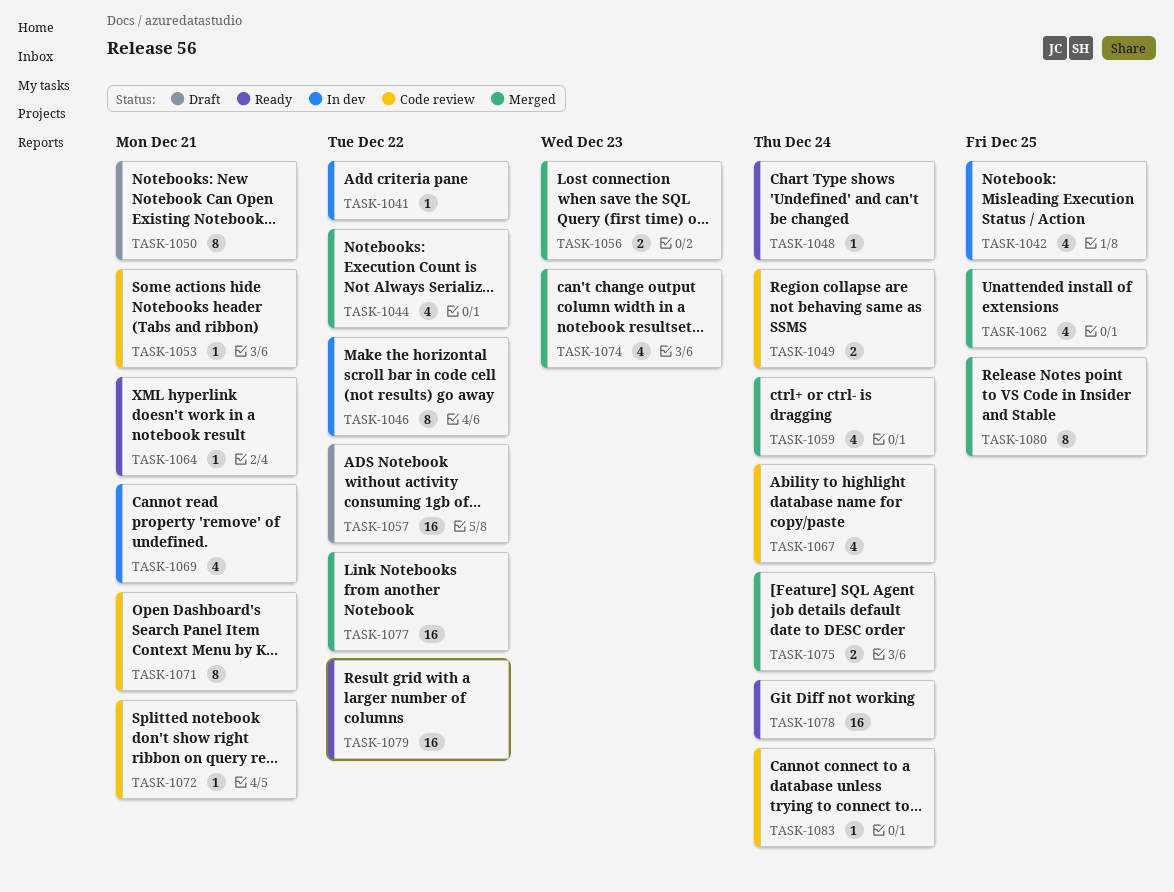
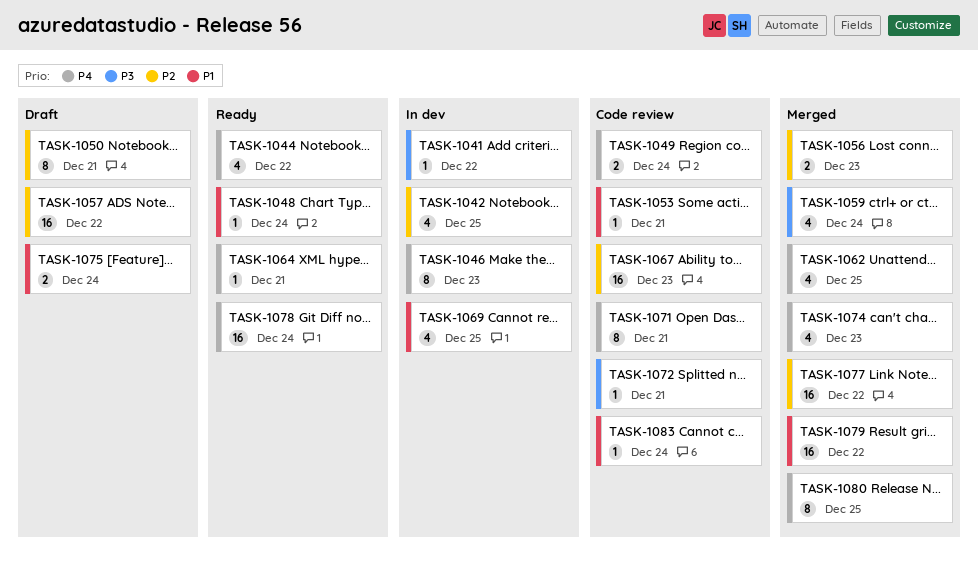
TASK-1044, status: Merged -> Ready
TASK-1046, due: Dec 22 -> Dec 23
TASK-1067, estimate: 4 -> 16
TASK-1067, due: Dec 24 -> Dec 23
TASK-1069, due: Dec 21 -> Dec 25
TASK-1075, status: Merged -> Draft
TASK-1079, status: Ready -> Merged

